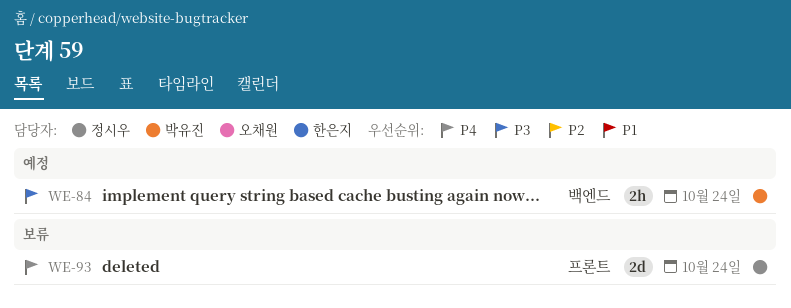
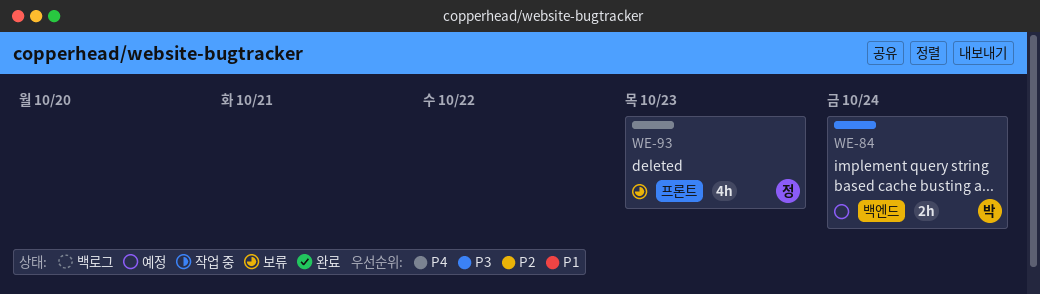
WE-93, estimate: 2d -> 4h
WE-93, due: Oct 24 -> Oct 23

